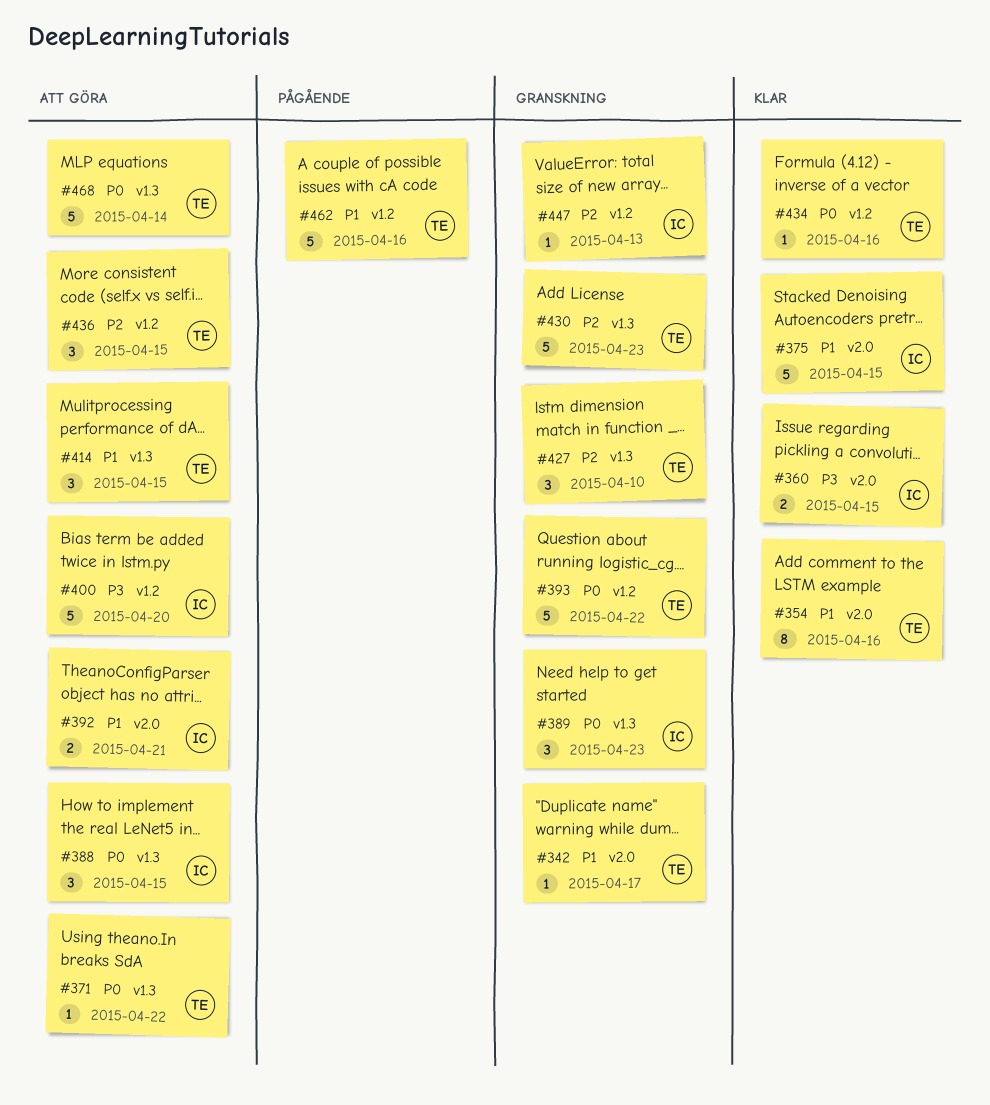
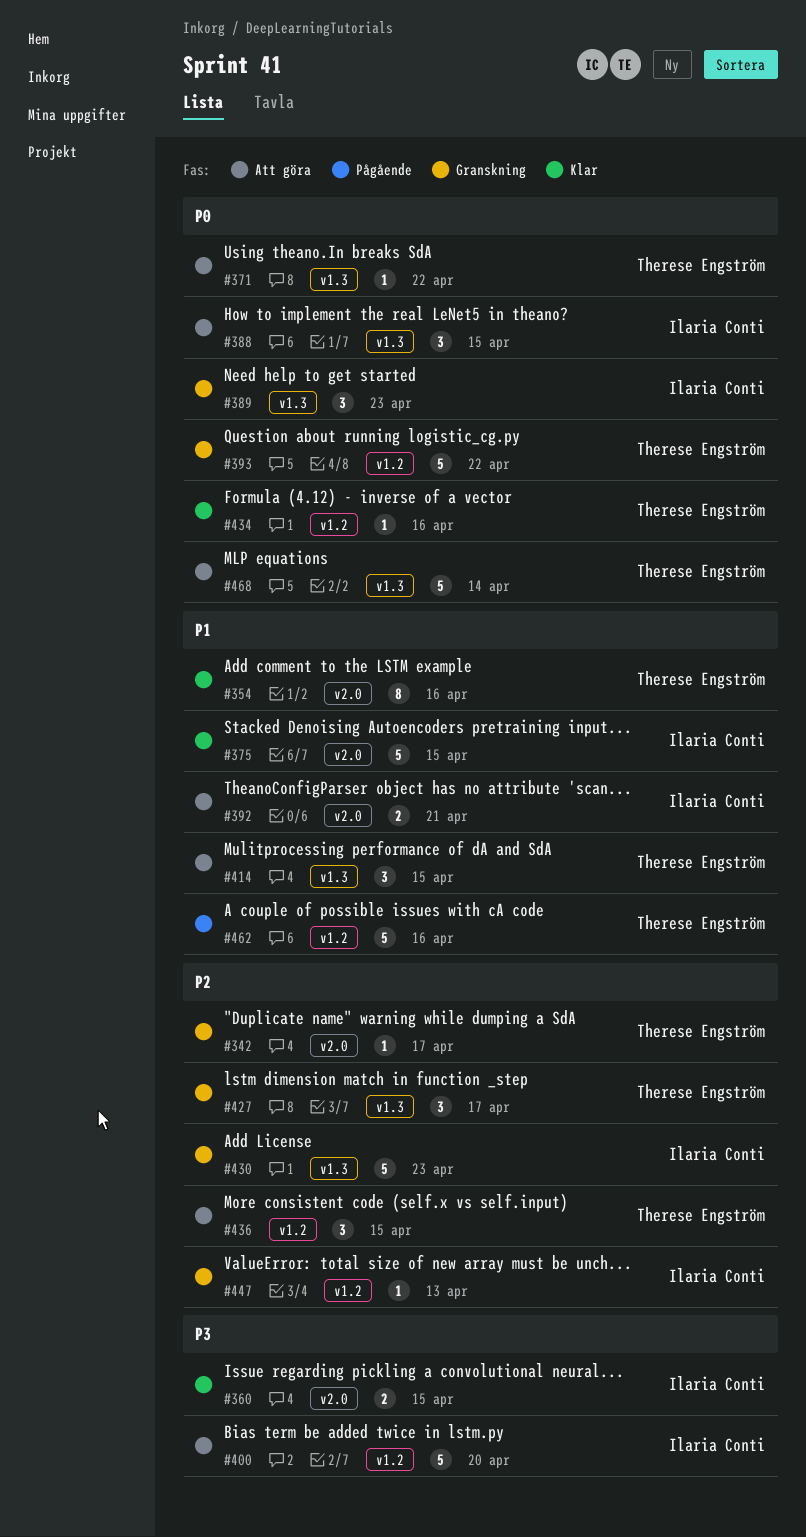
#342, priority: P1 -> P2
#427, due: Apr 10 -> Apr 17
#430, owner: Therese Engström -> Ilaria Conti

